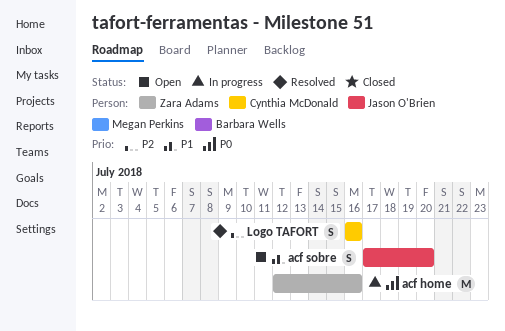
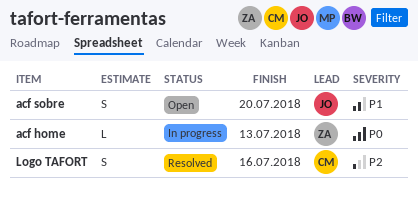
acf home, estimate: M -> L
acf home, due: Jul 16 -> Jul 13

